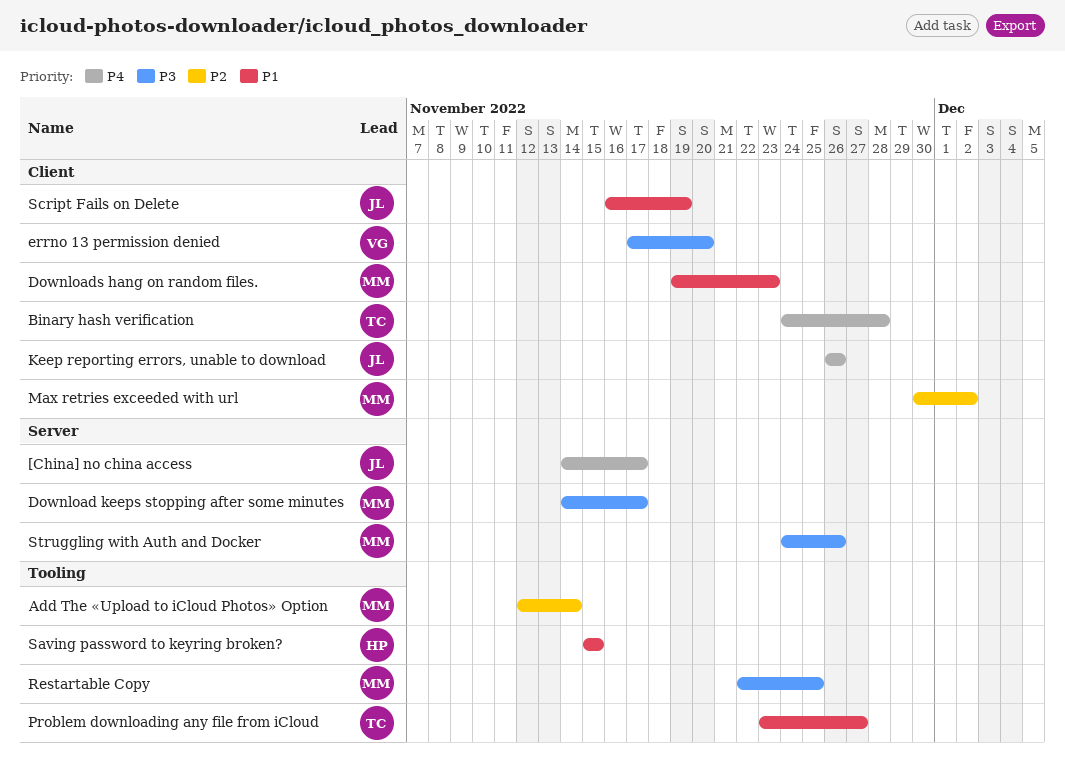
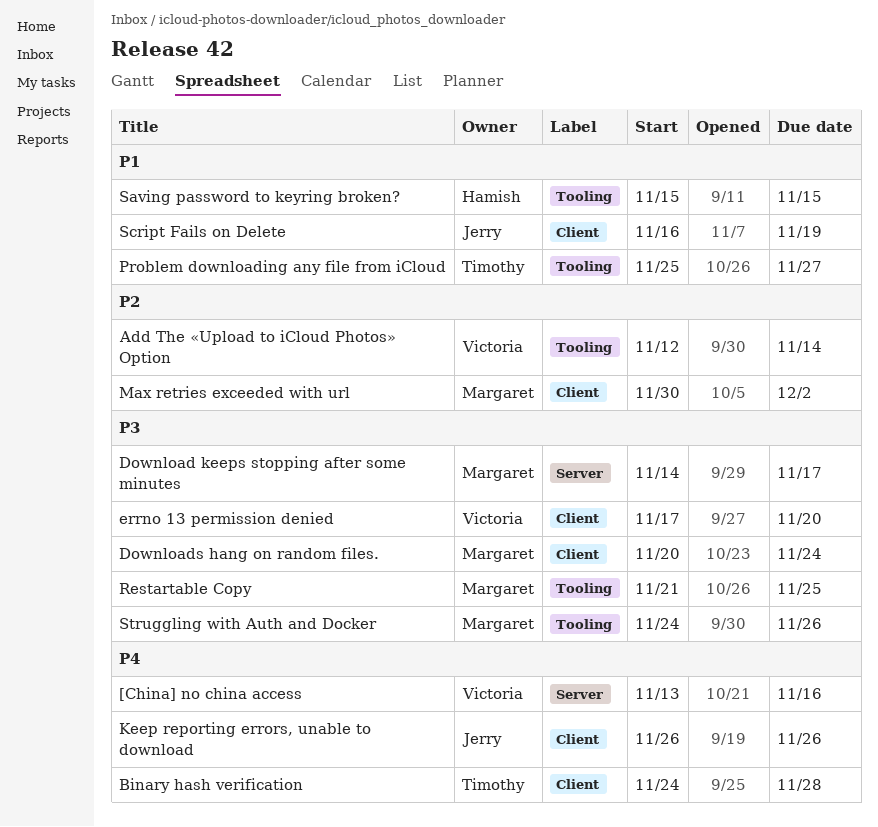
[China] no china access, owner: Jerry -> Victoria
[China] no china access, start: Nov 14 -> Nov 13
[China] no china access, due: Nov 17 -> Nov 16
Add The «Upload to iCloud Photos» Option, owner: Margaret -> Victoria
Downloads hang on random files., priority: P1 -> P3
Downloads hang on random files., start: Nov 19 -> Nov 20
Downloads hang on random files., due: Nov 23 -> Nov 24
Problem downloading any file from iCloud, start: Nov 23 -> Nov 25
Restartable Copy, start: Nov 22 -> Nov 21
Struggling with Auth and Docker, label: Server -> Tooling

